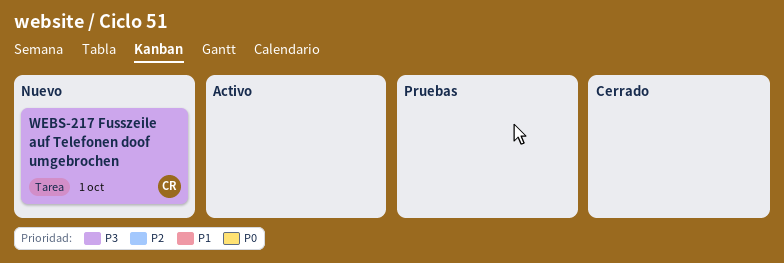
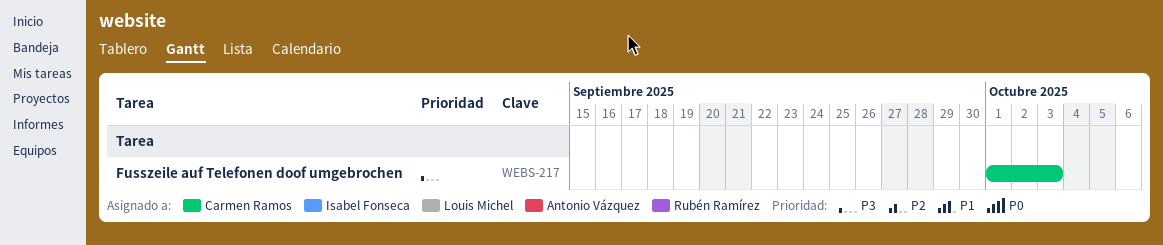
WEBS-217, due: Oct 1 -> Oct 3

